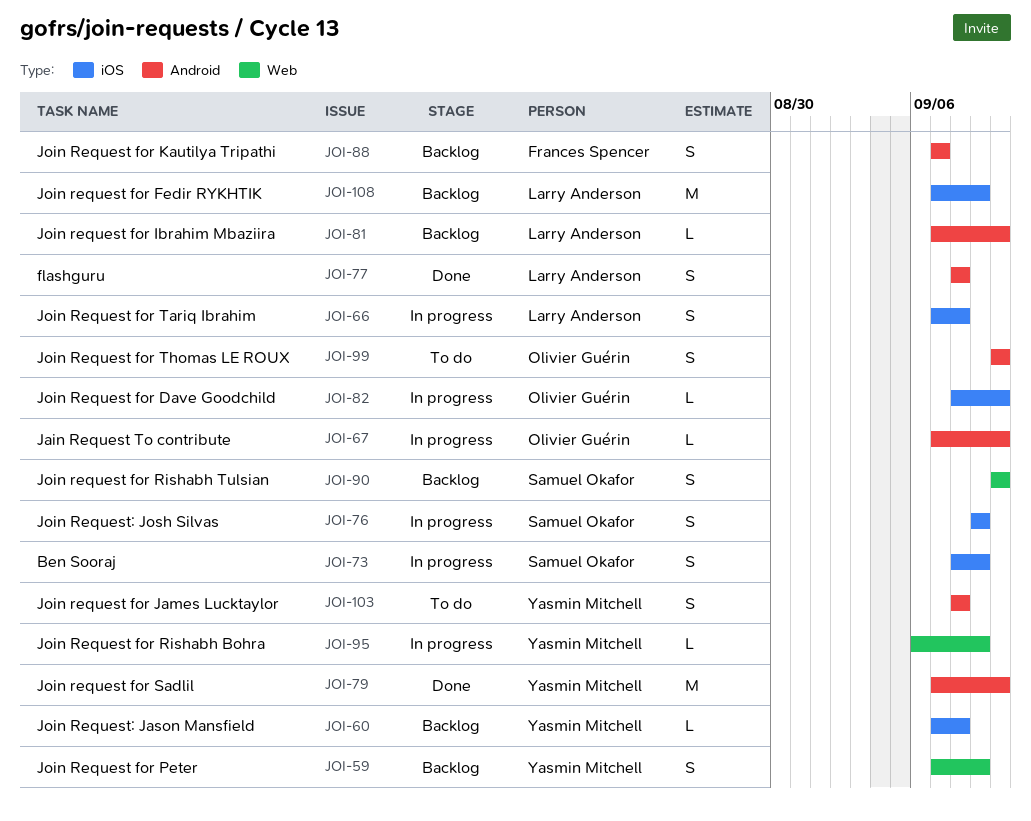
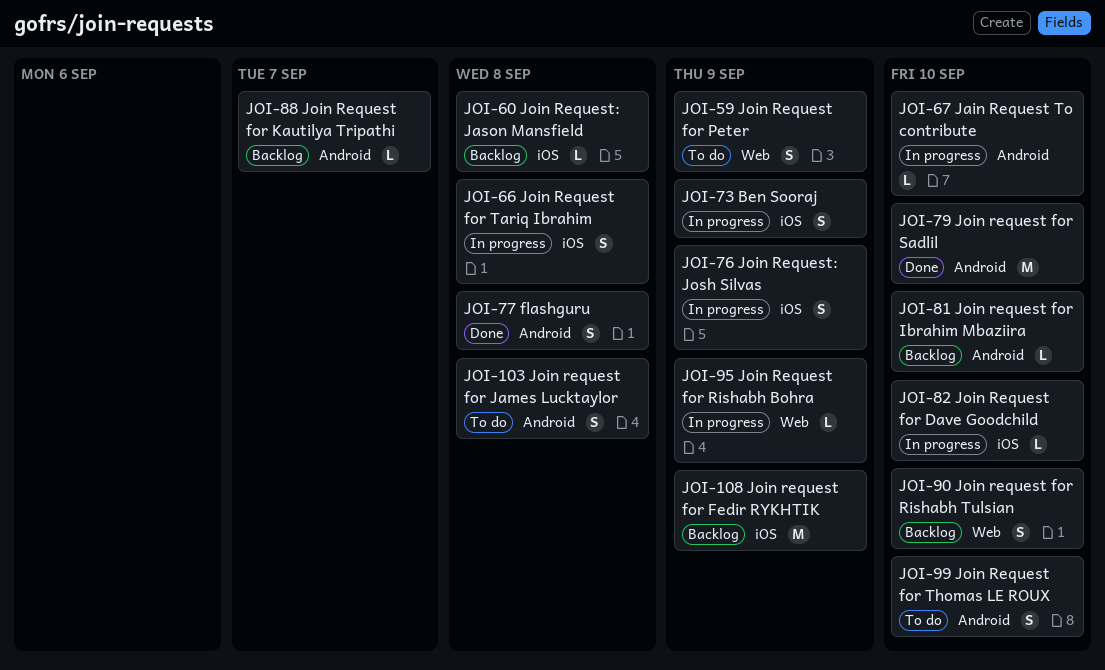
JOI-59, status: Backlog -> To do
JOI-88, estimate: S -> L

